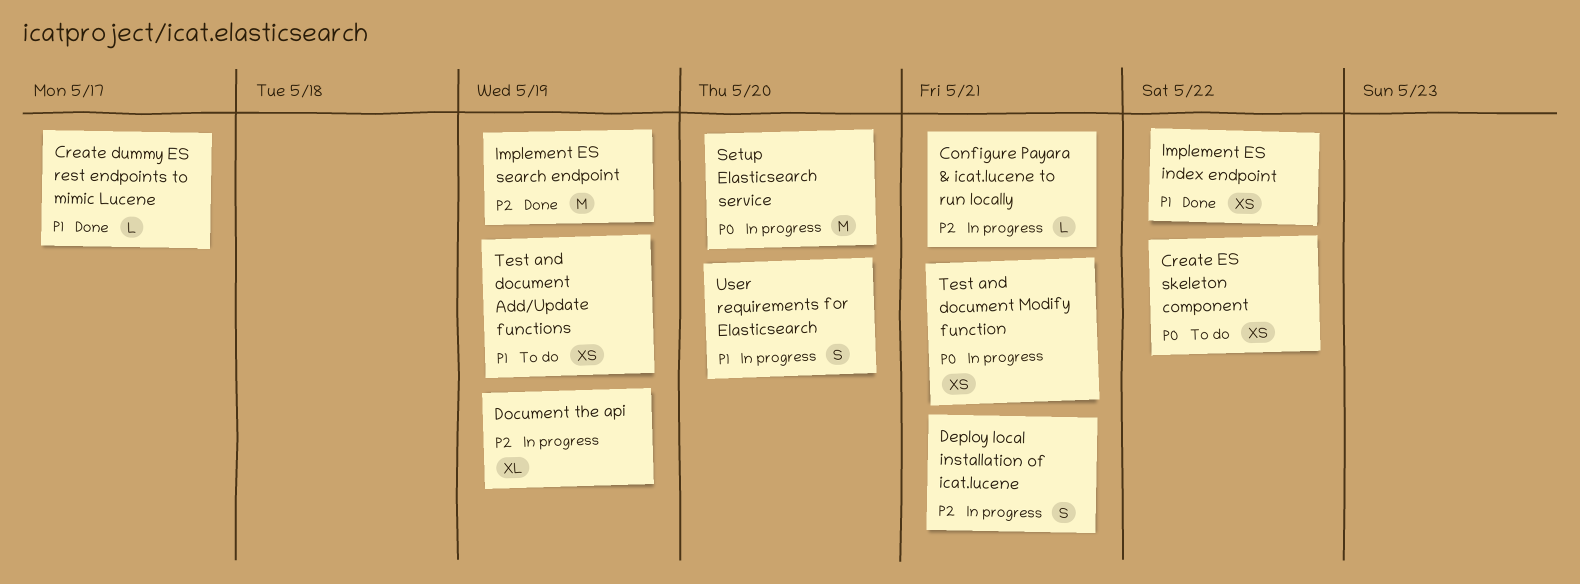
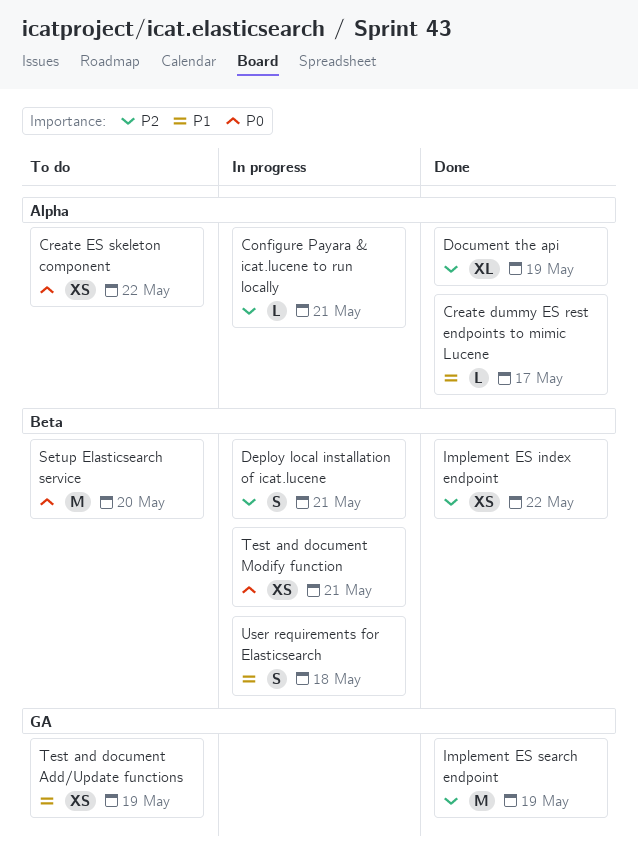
Document the api, status: In progress -> Done
Implement ES index endpoint, priority: P1 -> P2
Setup Elasticsearch service, status: In progress -> To do
User requirements for Elasticsearch, due: May 20 -> May 18

